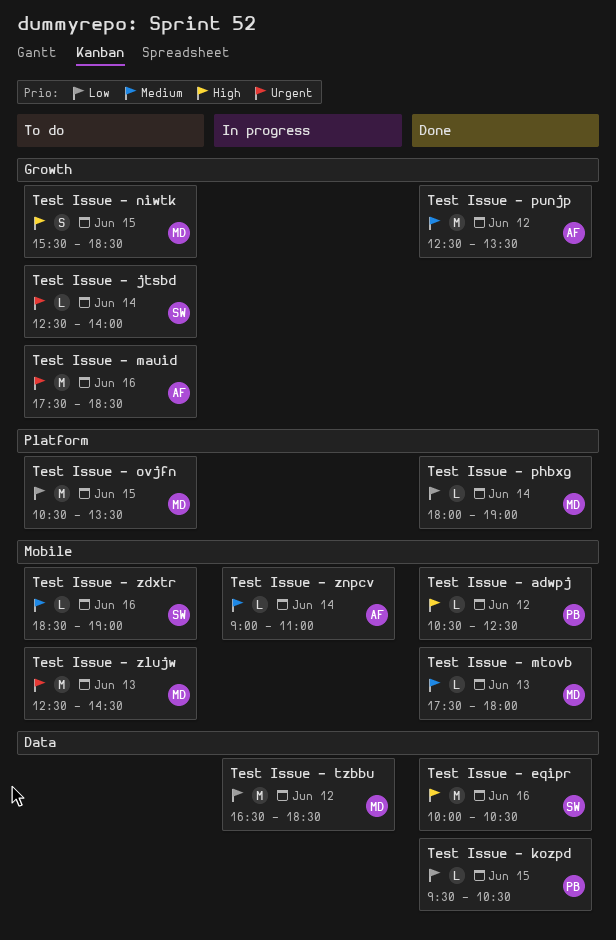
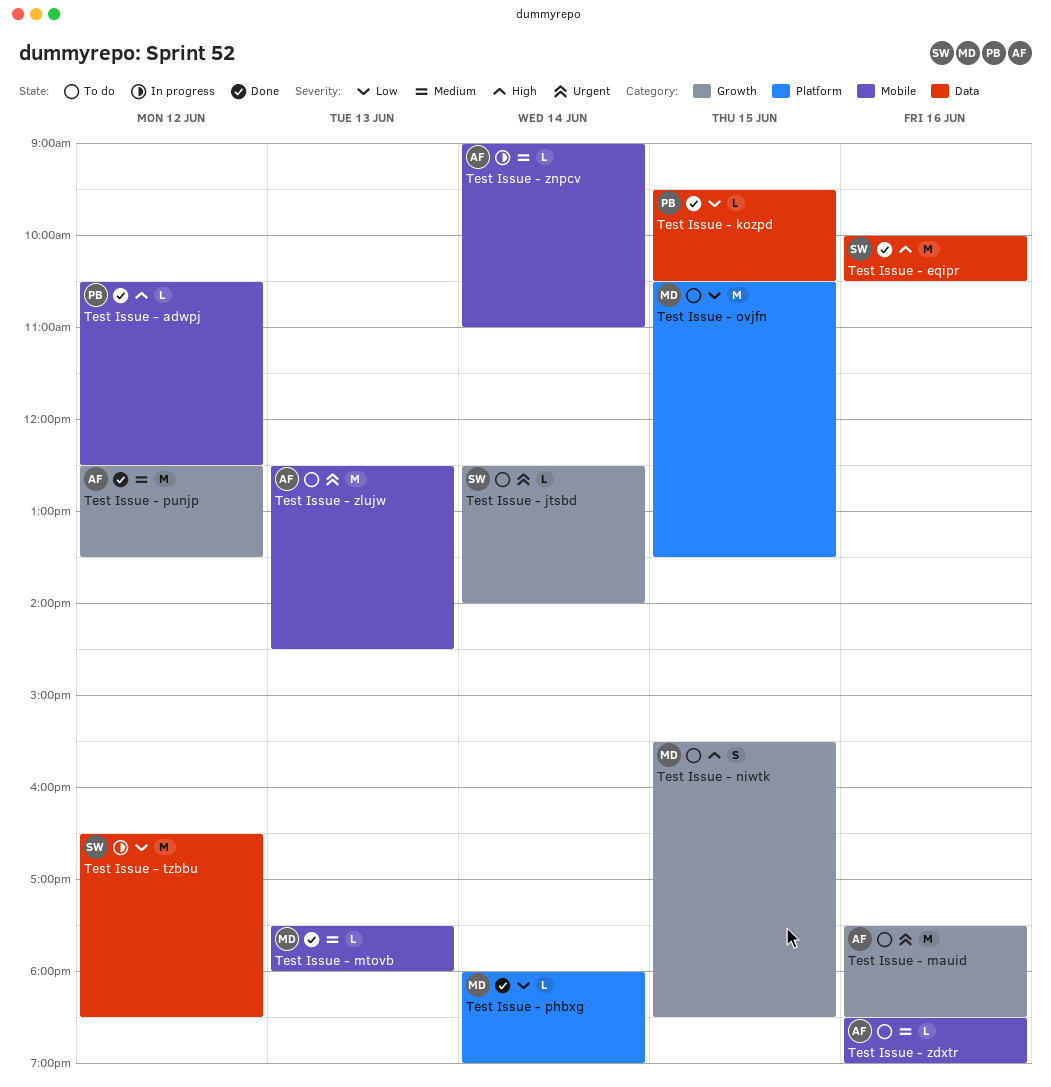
Test Issue - tzbbu, owner: MD -> SW
Test Issue - zdxtr, owner: SW -> AF
Test Issue - zlujw, owner: MD -> AF

